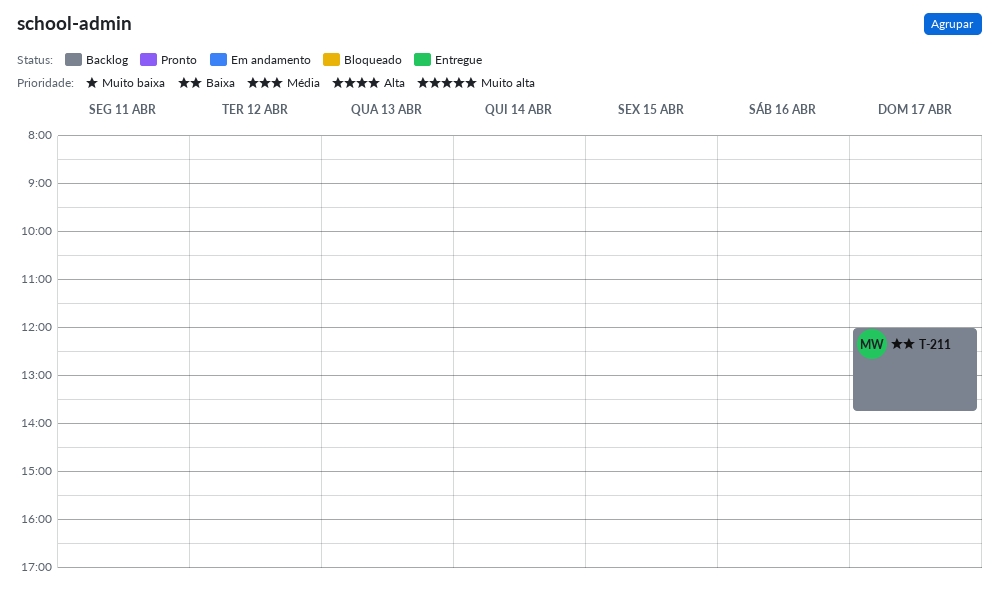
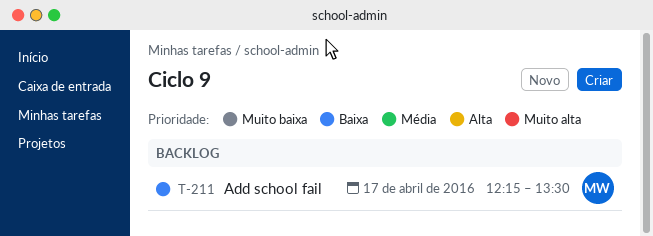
T-211, begins: 12:00 -> 12:15
T-211, ends: 13:45 -> 13:30

